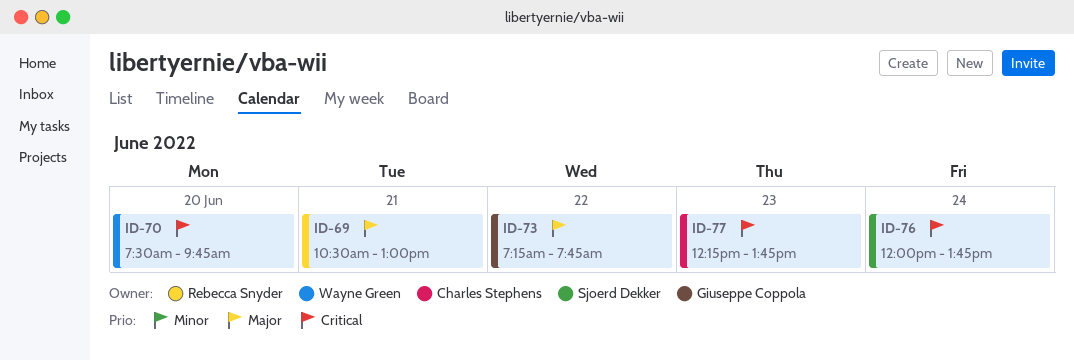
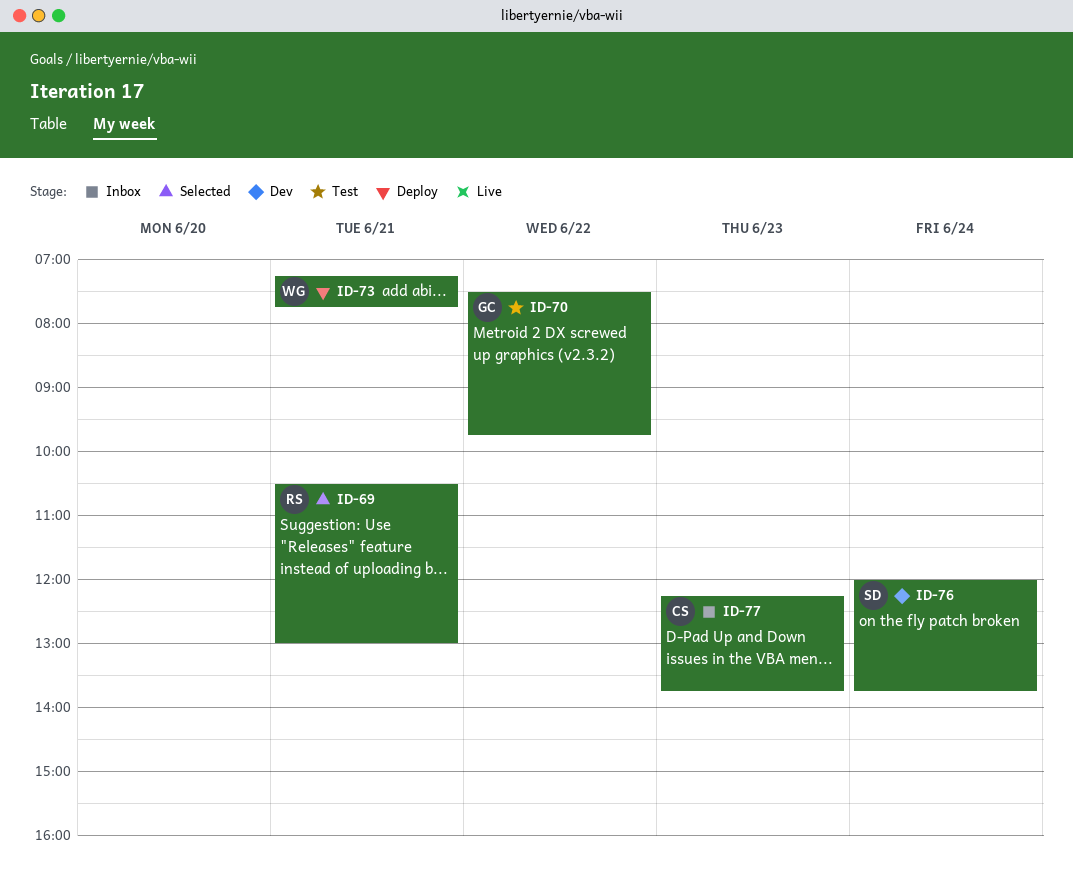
ID-70, owner: Wayne Green -> Giuseppe Coppola
ID-70, day: Jun 20 -> Jun 22
ID-73, owner: Giuseppe Coppola -> Wayne Green
ID-73, day: Jun 22 -> Jun 21

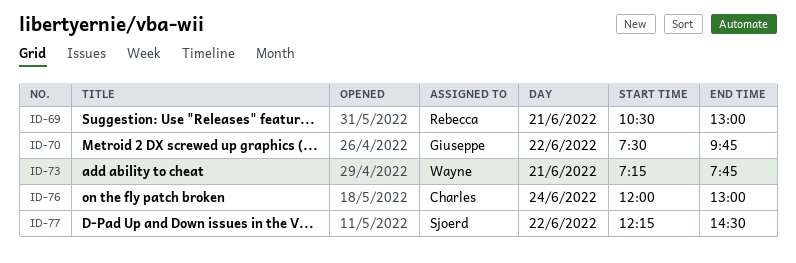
ID-76, owner: Sjoerd -> Charles
ID-76, ends: 13:45 -> 13:00
ID-77, owner: Charles -> Sjoerd
ID-77, day: Jun 23 -> Jun 22
ID-77, ends: 13:45 -> 14:30

